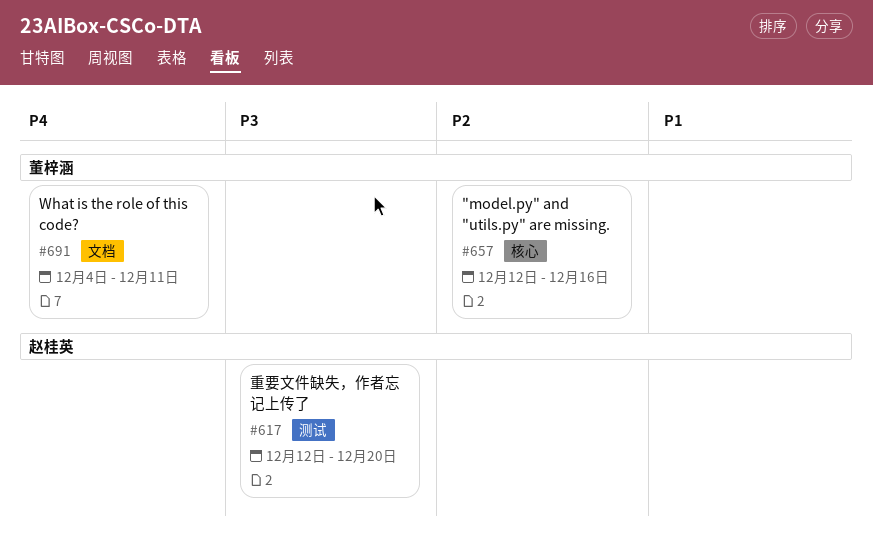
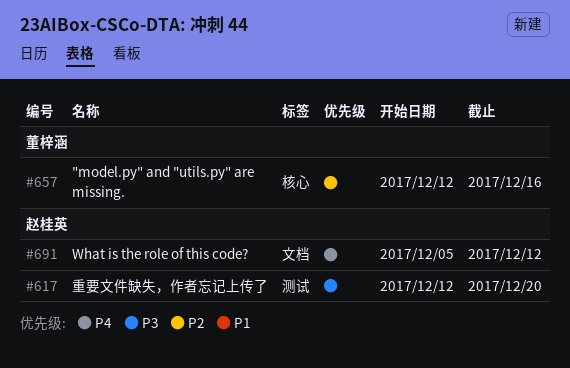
#691, owner: 董梓涵 -> 赵桂英
#691, start: Dec 4 -> Dec 5
#691, due: Dec 11 -> Dec 12

